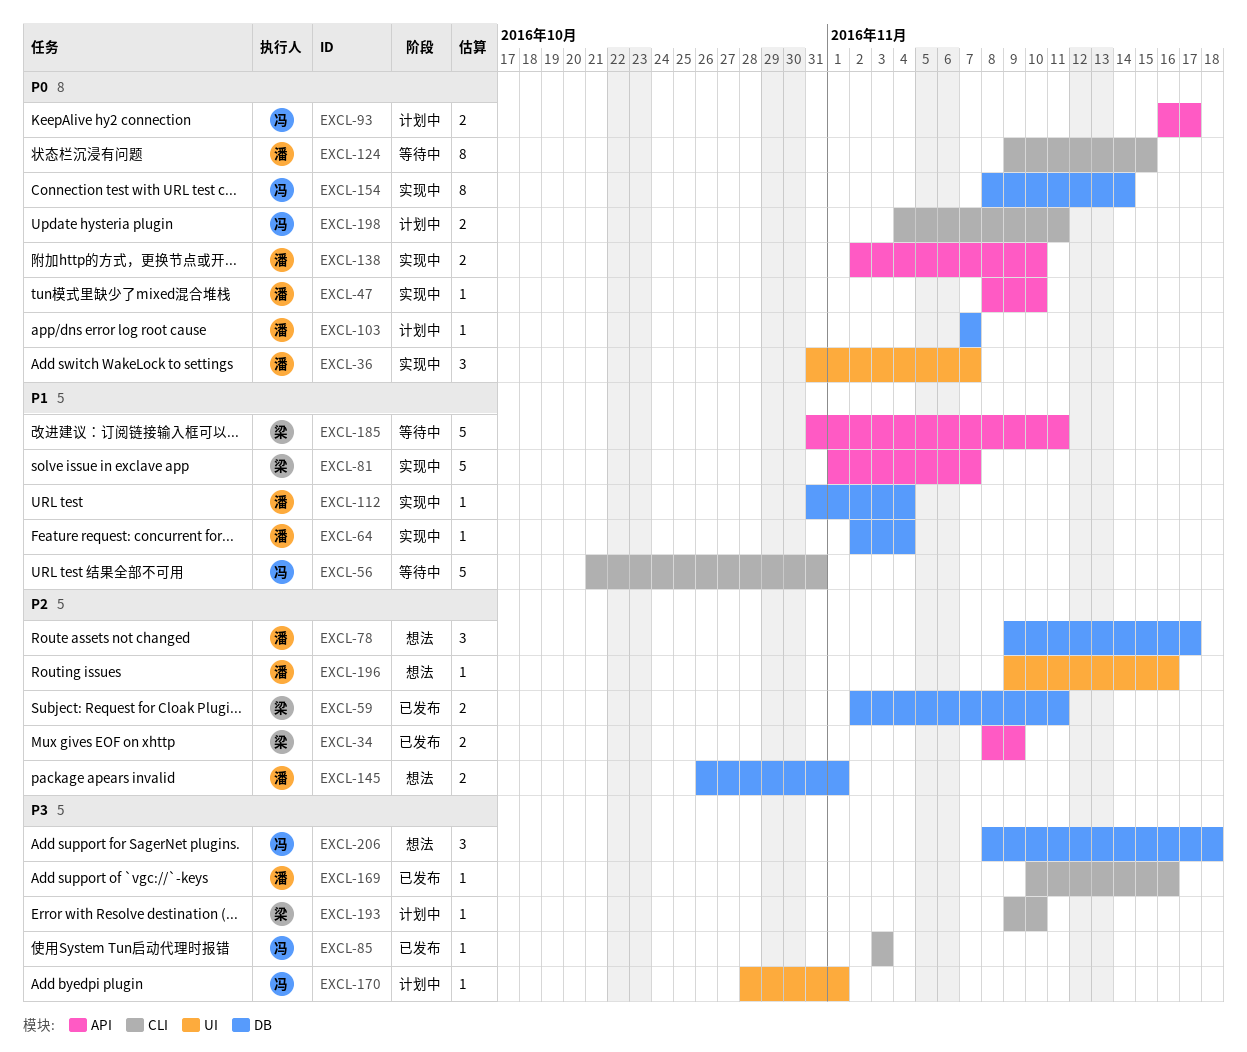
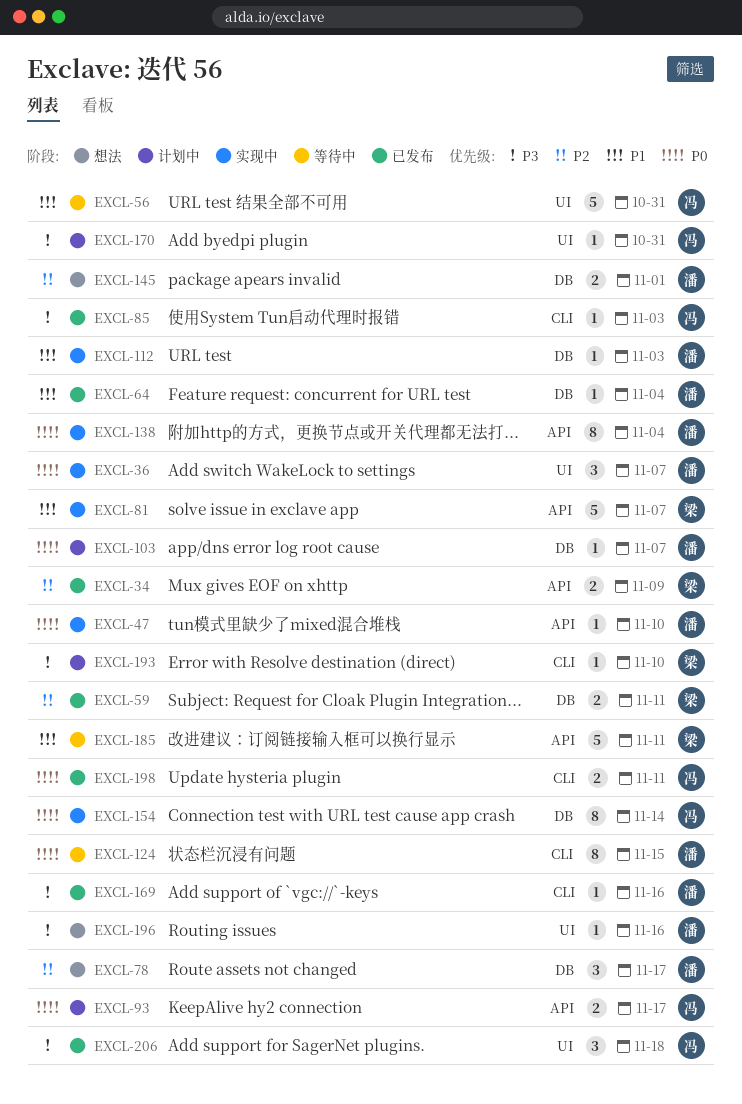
EXCL-56, label: CLI -> UI
EXCL-64, status: 实现中 -> 已发布
EXCL-112, due: Nov 4 -> Nov 3
EXCL-138, estimate: 2 -> 8
EXCL-138, due: Nov 10 -> Nov 4
EXCL-170, due: Nov 1 -> Oct 31
EXCL-196, priority: P2 -> P3
EXCL-198, status: 计划中 -> 已发布
EXCL-206, status: 想法 -> 已发布
EXCL-206, label: DB -> UI

